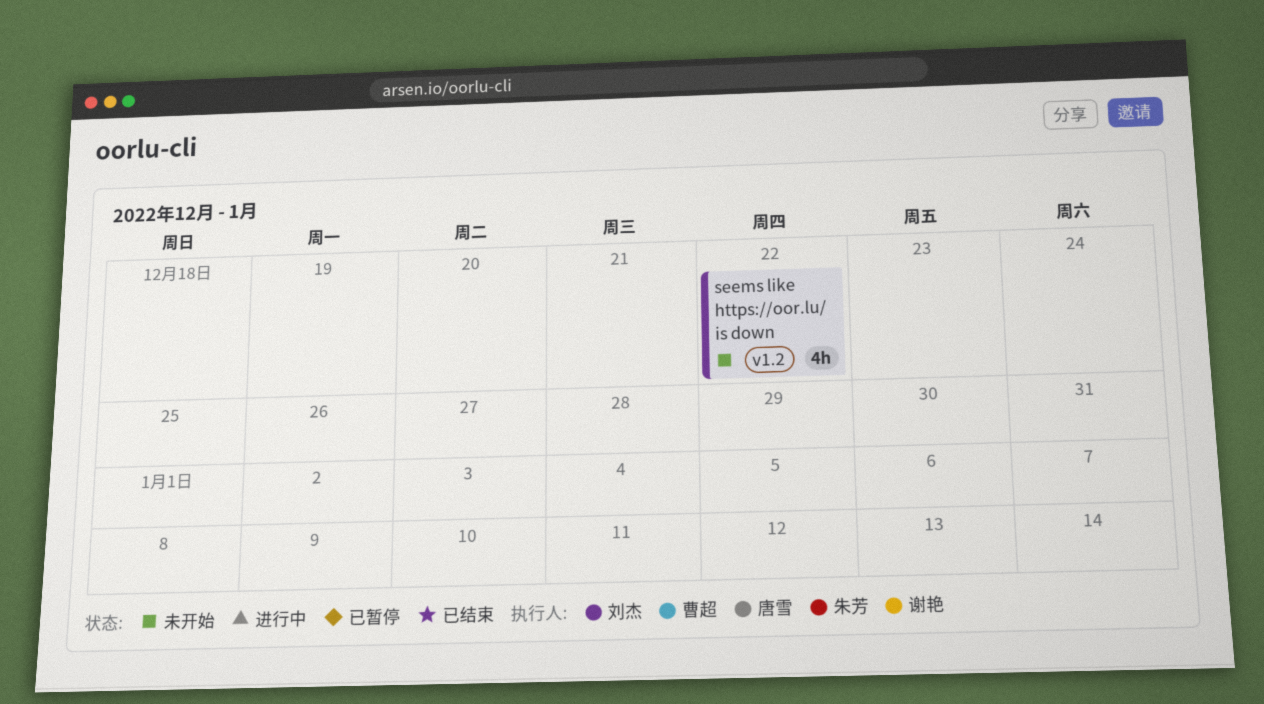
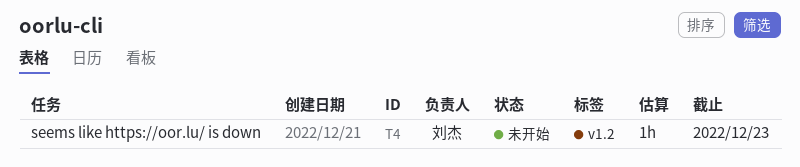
seems like https://oor.lu/ is down, estimate: 4h -> 1h
seems like https://oor.lu/ is down, due: Dec 22 -> Dec 23

